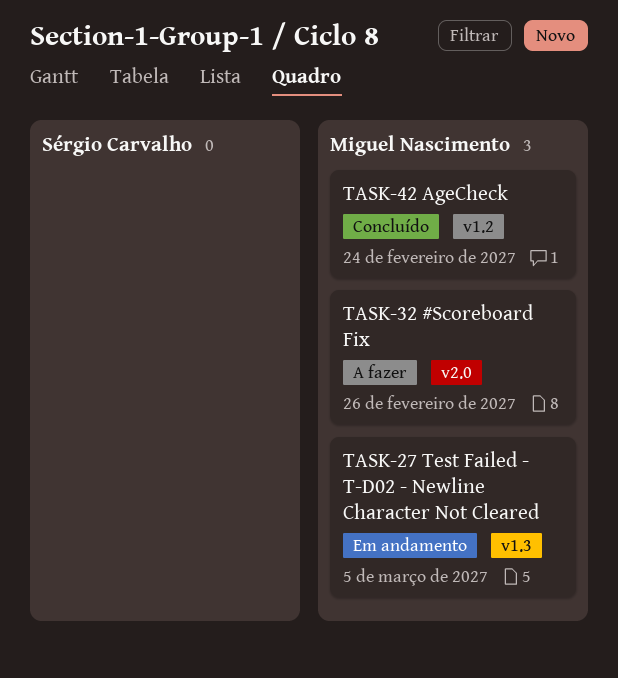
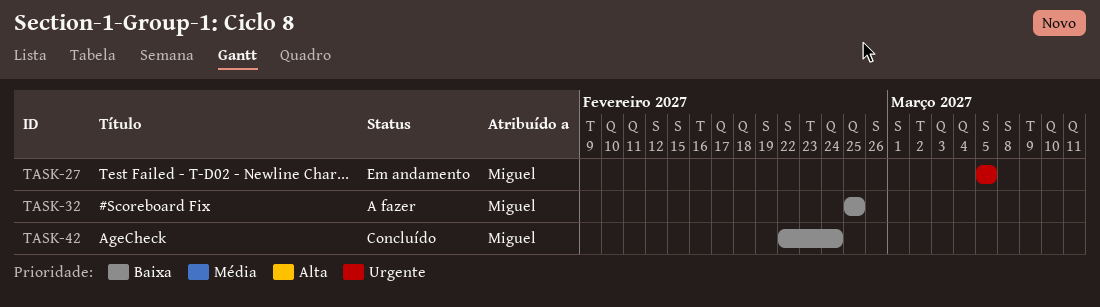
TASK-32, due: Feb 26 -> Feb 25

